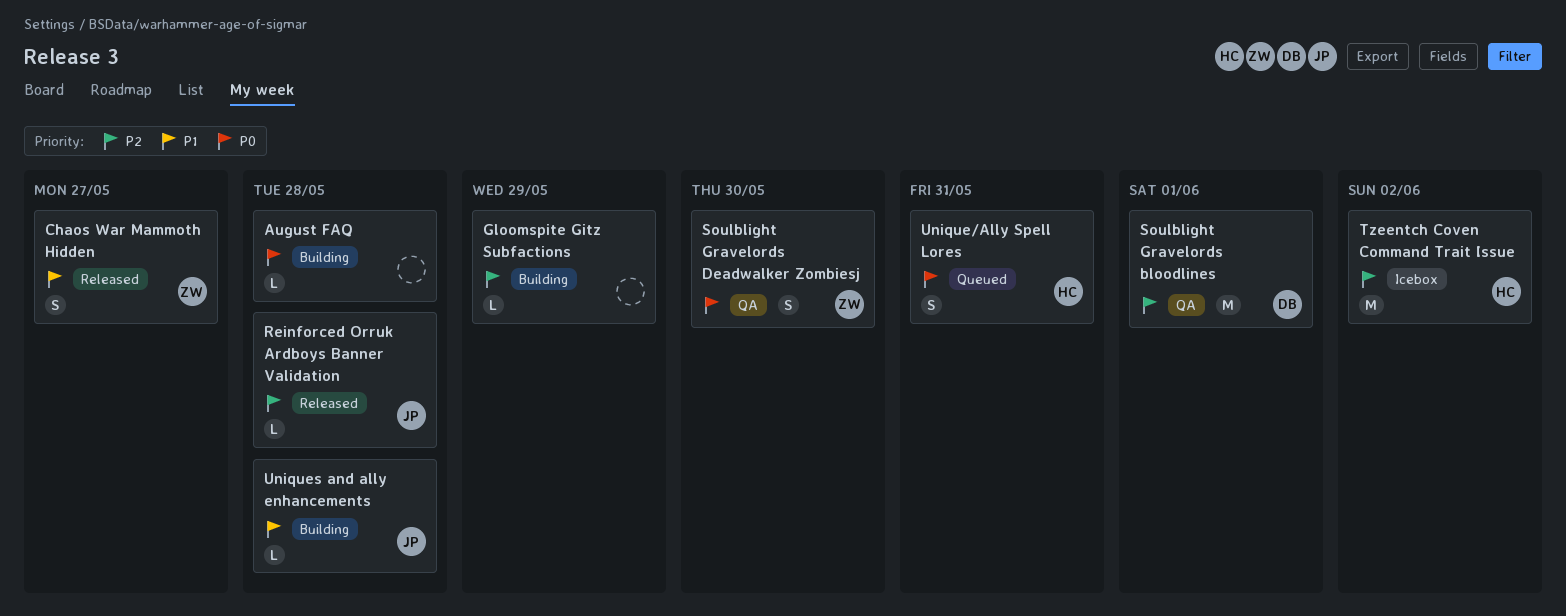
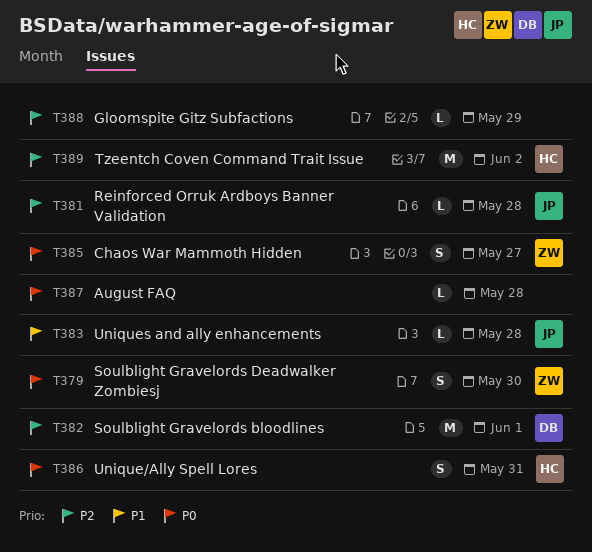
Chaos War Mammoth Hidden, priority: P1 -> P0

